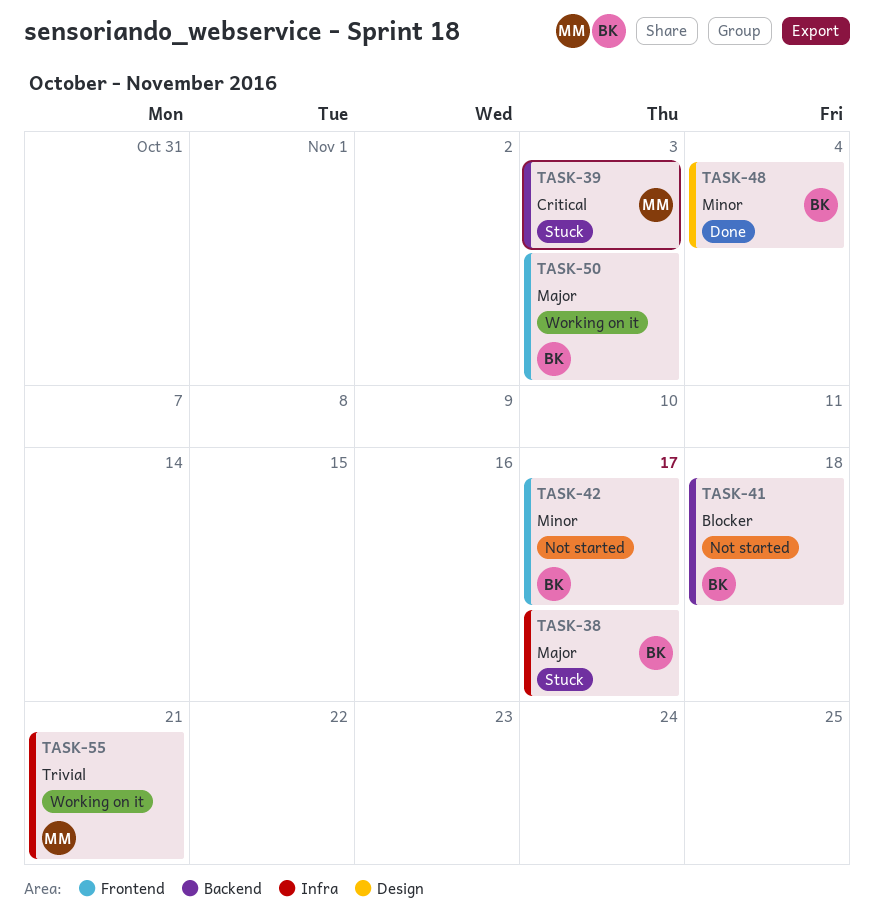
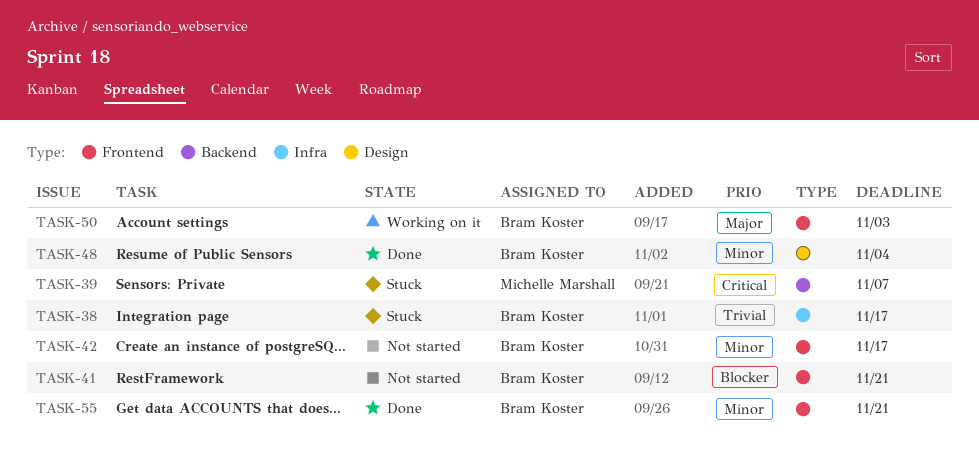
TASK-38, priority: Major -> Trivial
TASK-39, due: Nov 3 -> Nov 7
TASK-41, label: Backend -> Frontend
TASK-41, due: Nov 18 -> Nov 21
TASK-55, status: Working on it -> Done
TASK-55, owner: Michelle Marshall -> Bram Koster
TASK-55, priority: Trivial -> Minor
TASK-55, label: Infra -> Frontend

